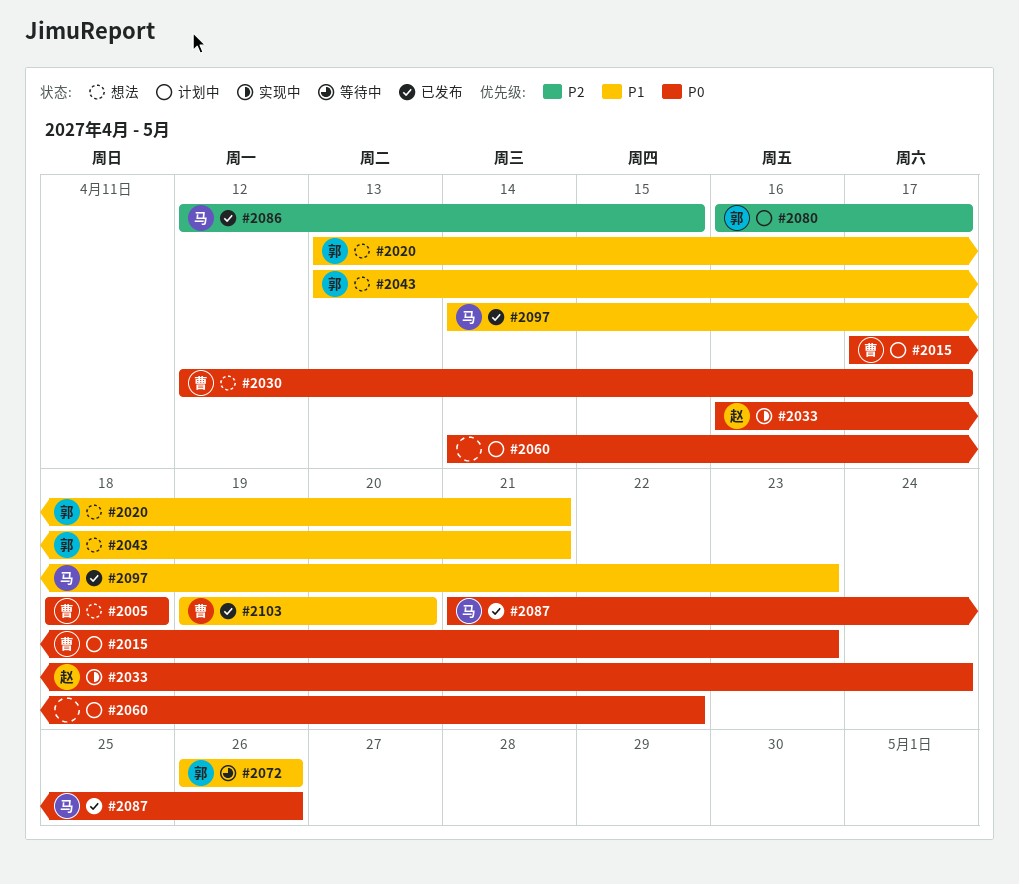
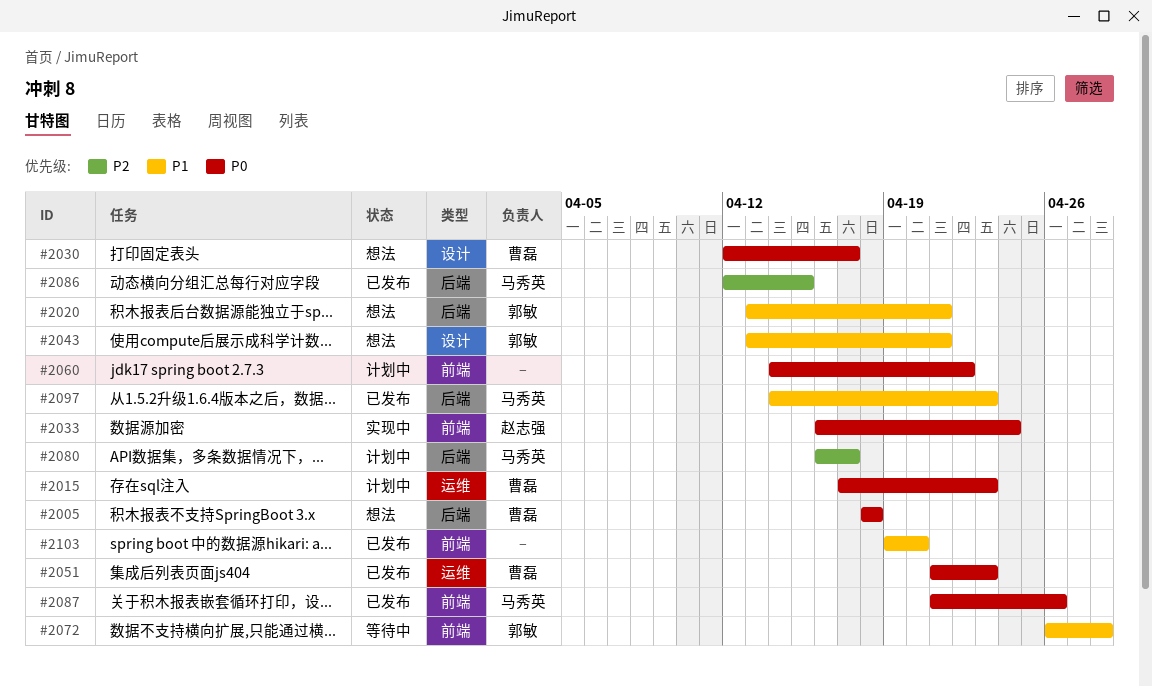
#2051: none -> present
#2072, due: Apr 26 -> Apr 28
#2080, owner: 郭敏 -> 马秀英
#2103, owner: 曹磊 -> none

